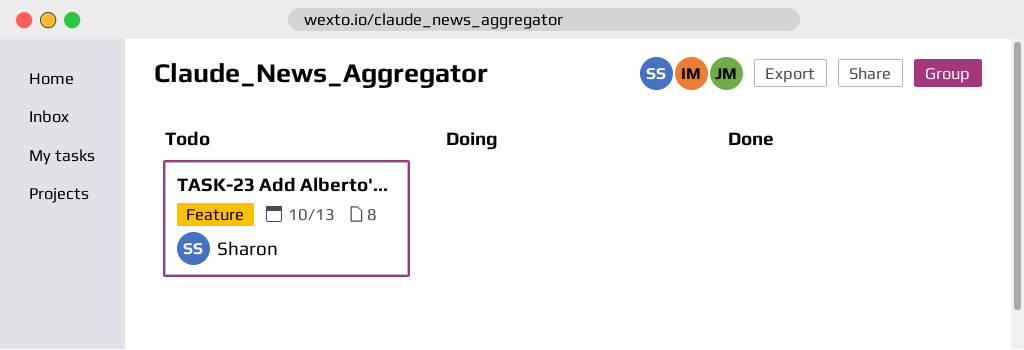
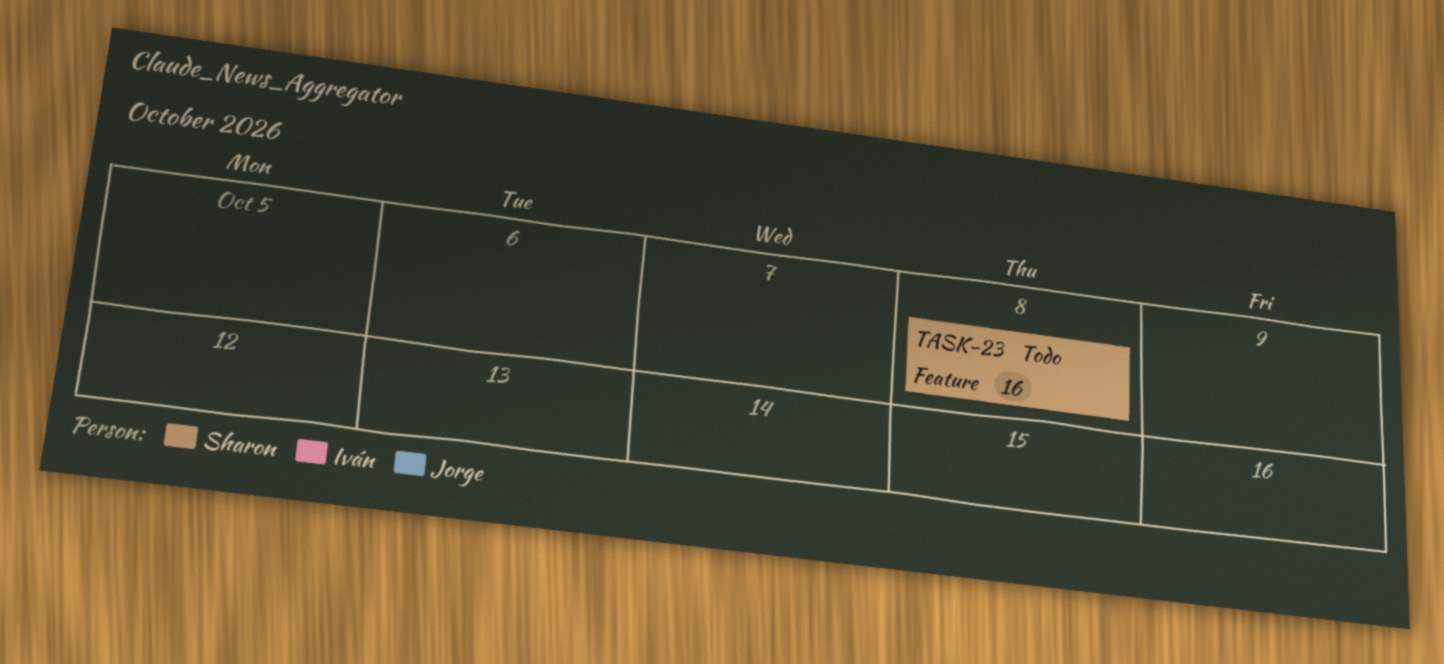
TASK-23, due: Oct 13 -> Oct 8

